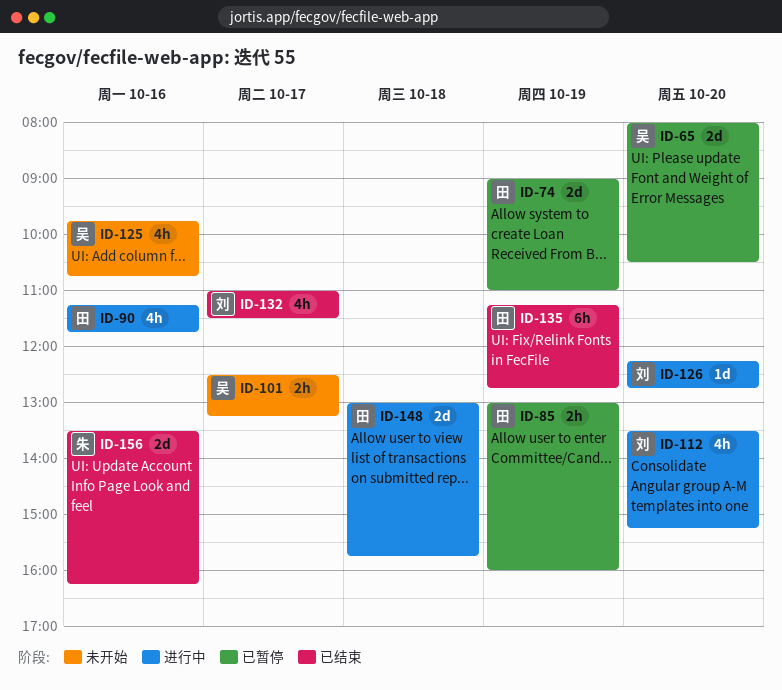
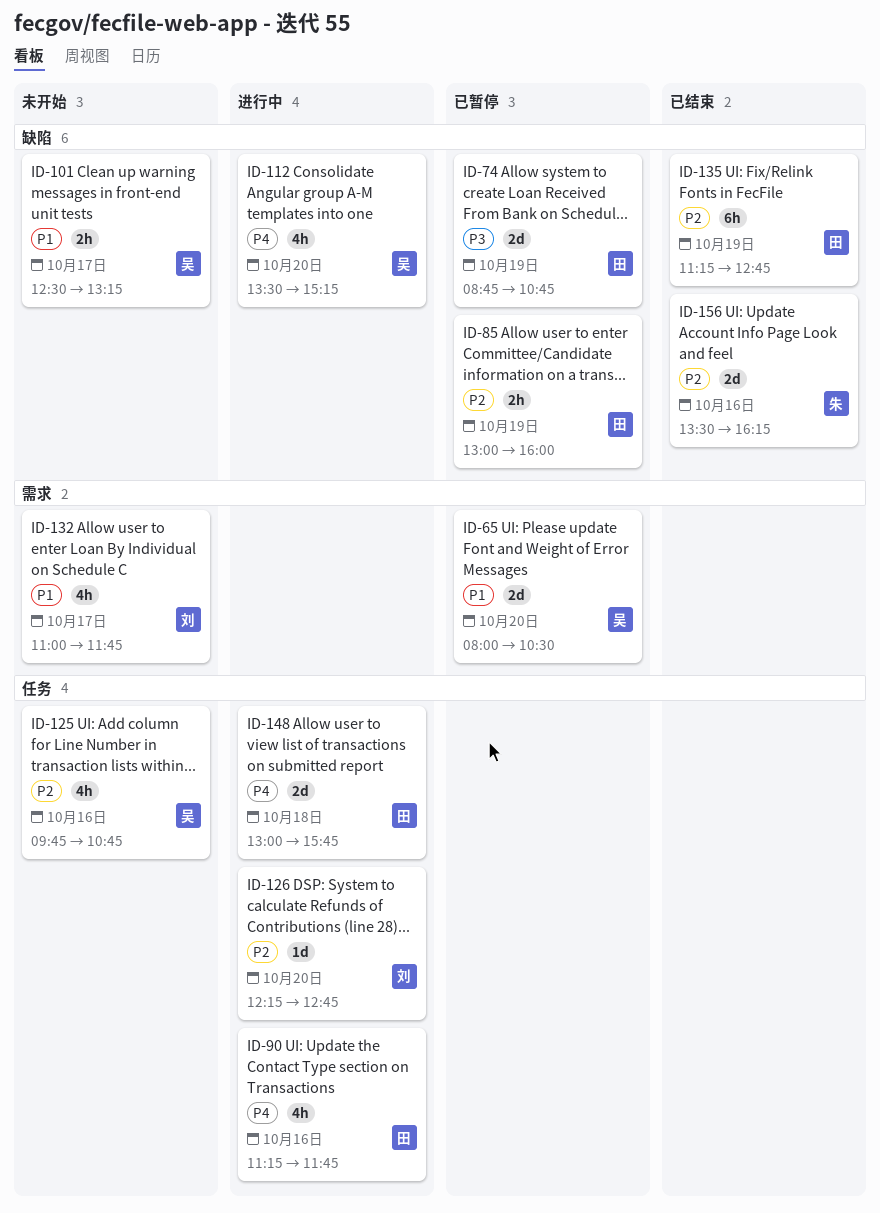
ID-74, begins: 09:00 -> 08:45
ID-74, ends: 11:00 -> 10:45
ID-112, owner: 刘 -> 吴
ID-132, status: 已结束 -> 未开始
ID-132, ends: 11:30 -> 11:45

